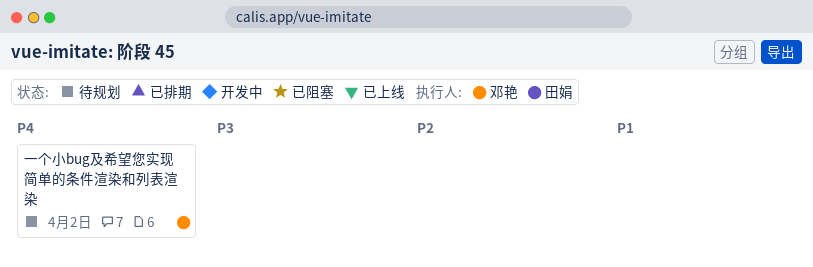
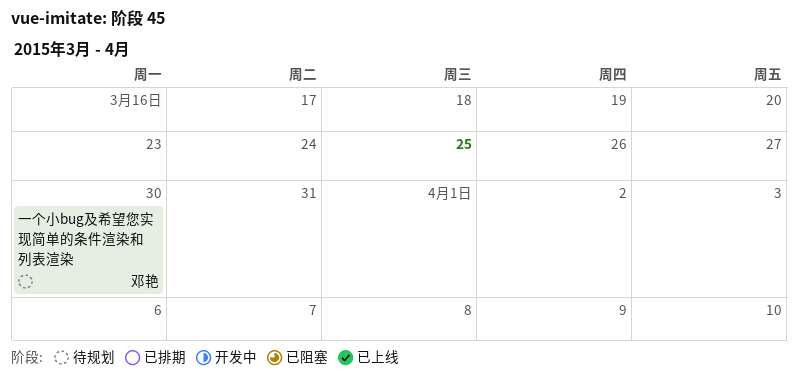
一个小bug及希望您实现简单的条件渲染和列表渲染, due: Apr 2 -> Mar 30

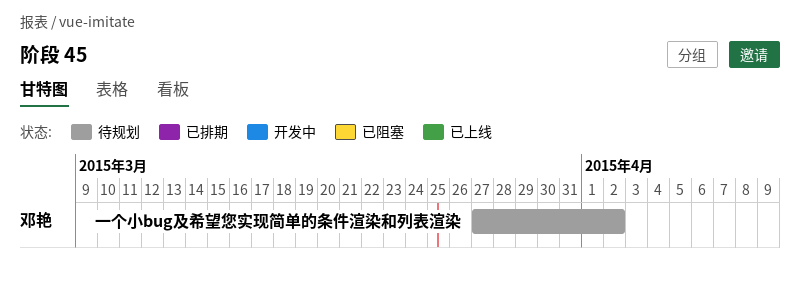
一个小bug及希望您实现简单的条件渲染和列表渲染, due: Mar 30 -> Apr 2

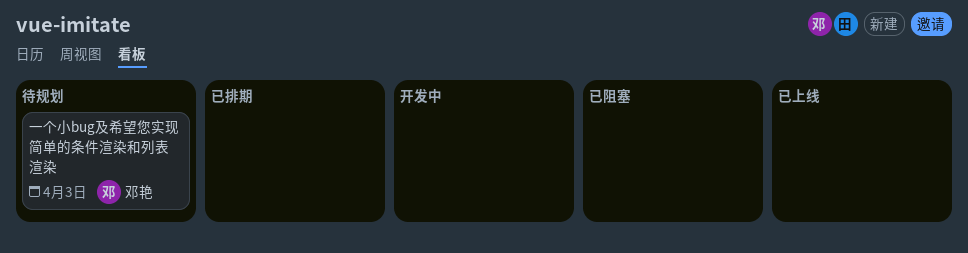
一个小bug及希望您实现简单的条件渲染和列表渲染, due: Apr 2 -> Apr 3

